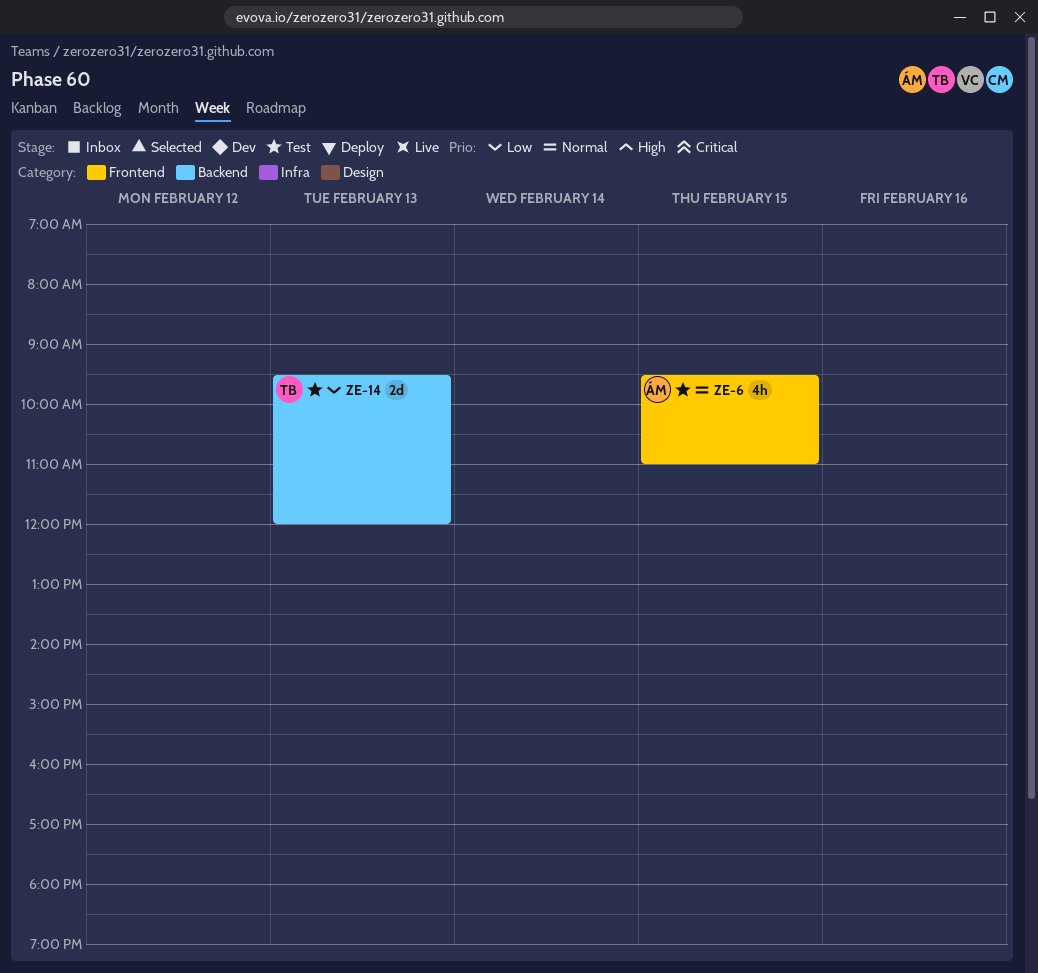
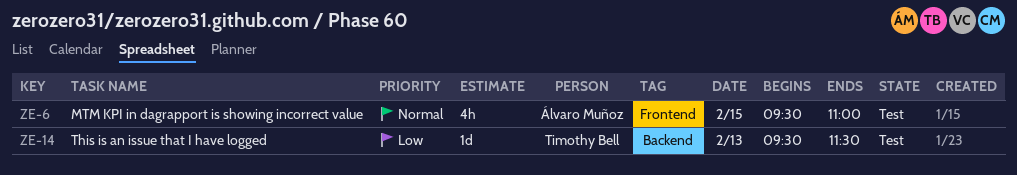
ZE-14, estimate: 2d -> 1d
ZE-14, ends: 12:00 -> 11:30

